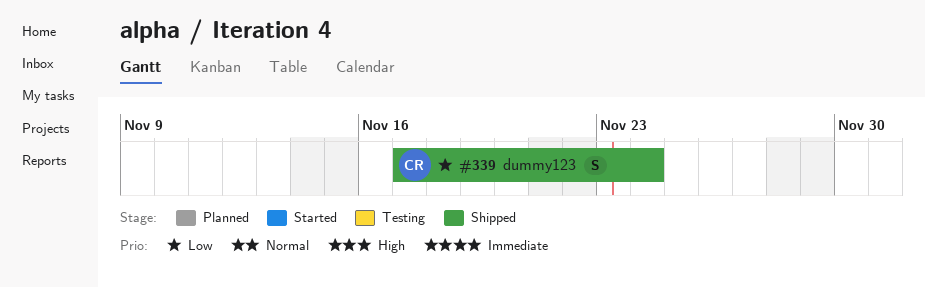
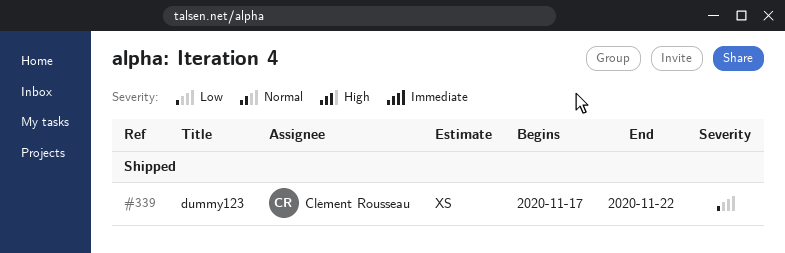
#339, estimate: S -> XS
#339, due: Nov 24 -> Nov 22

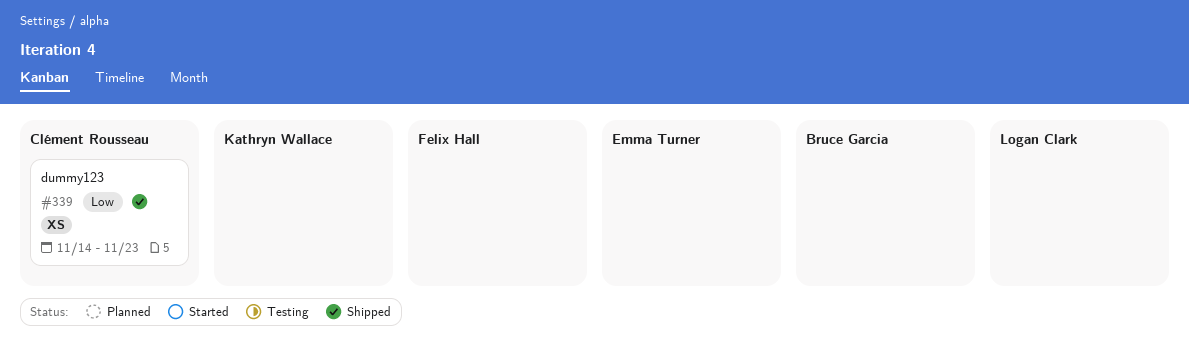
#339, start: Nov 17 -> Nov 14
#339, due: Nov 22 -> Nov 23

